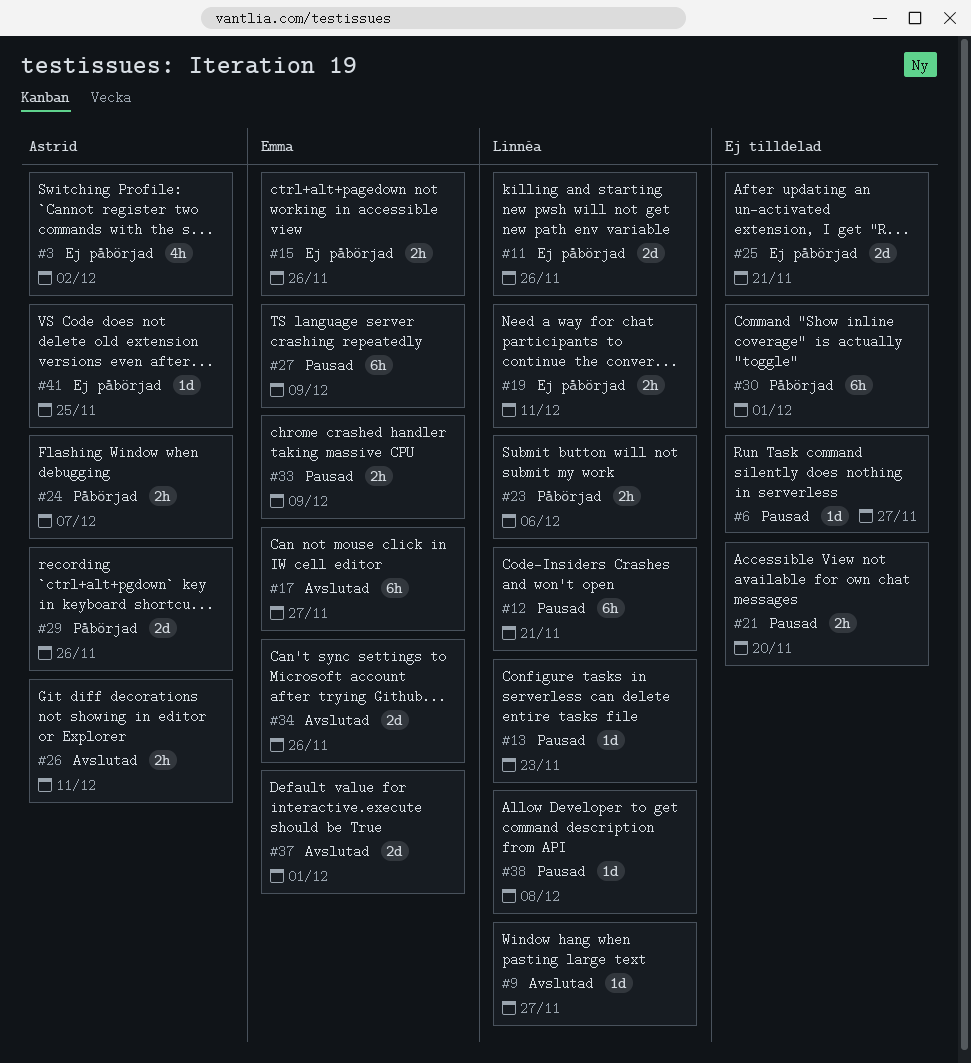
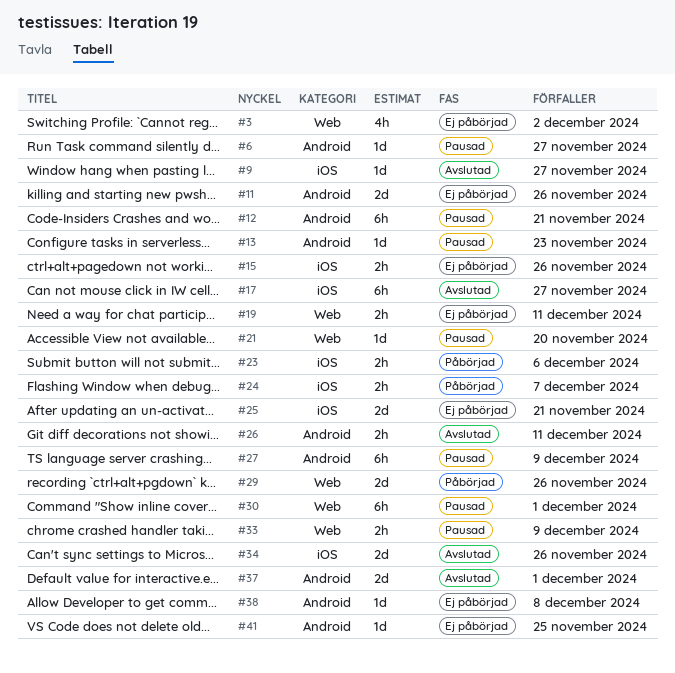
#21, estimate: 2h -> 1d
#30, status: Påbörjad -> Pausad
#38, status: Pausad -> Ej påbörjad

